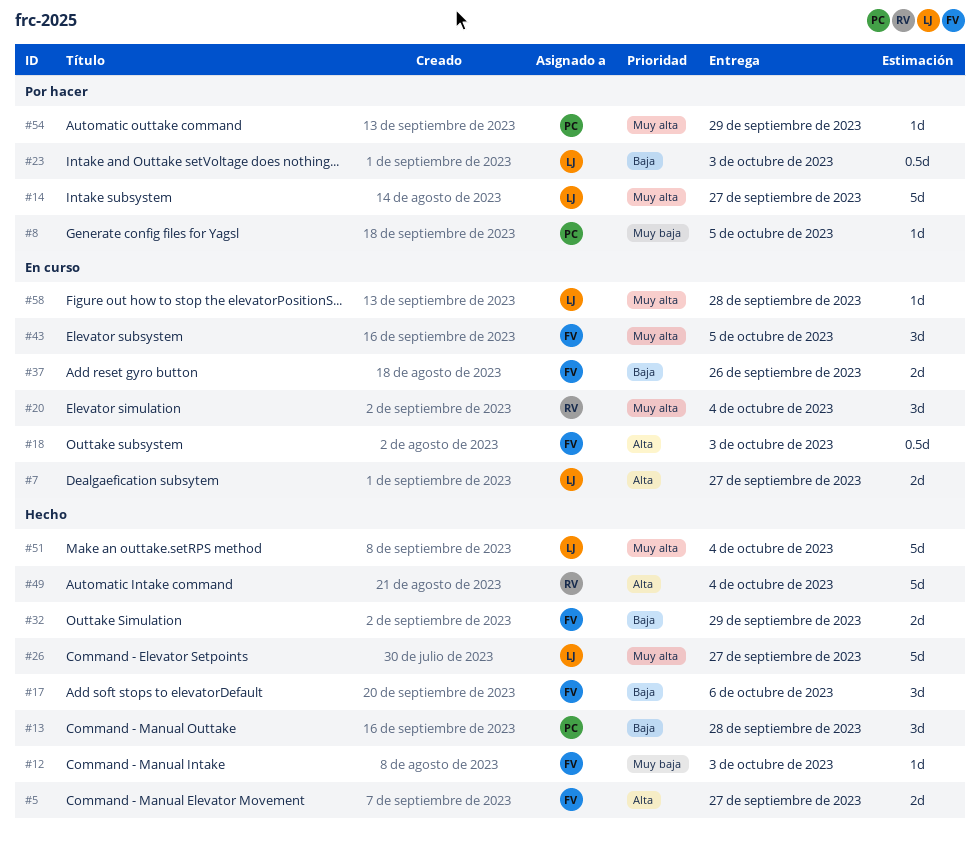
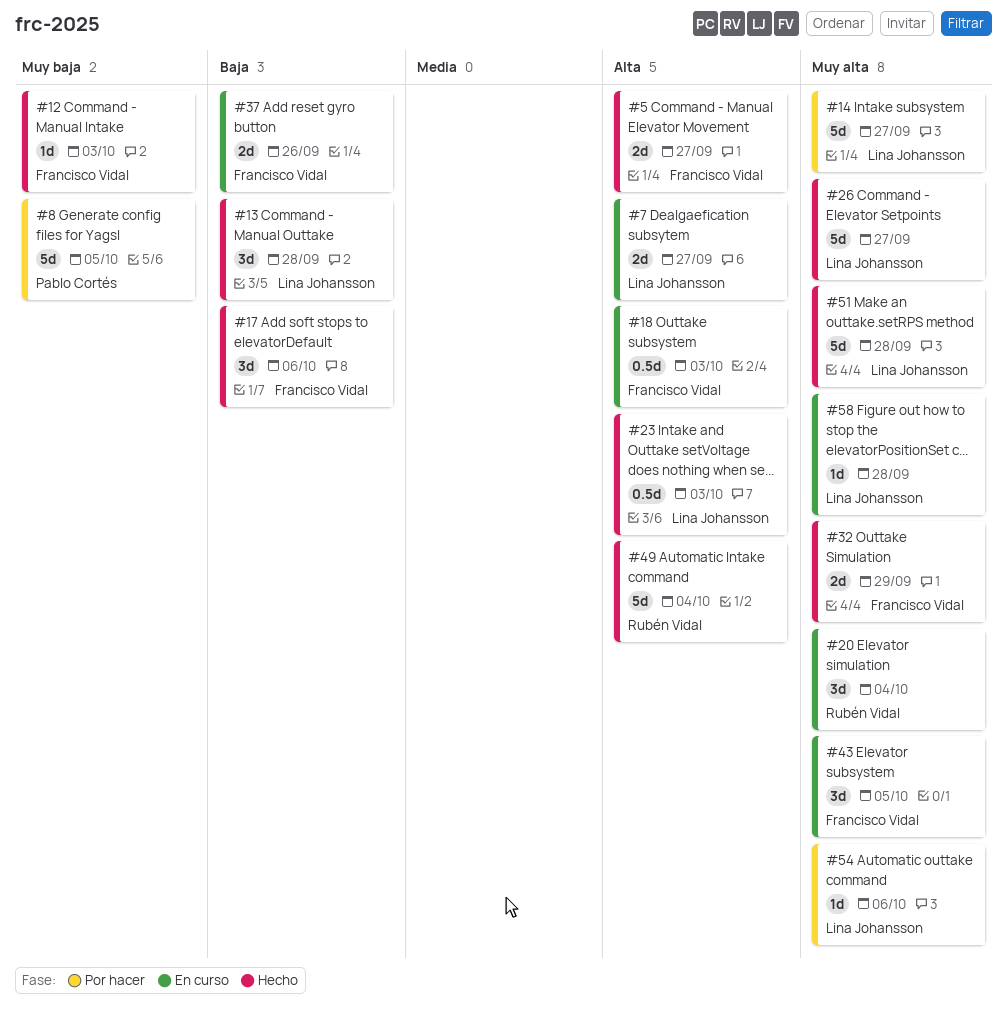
#8, estimate: 1d -> 5d
#13, owner: Pablo Cortés -> Lina Johansson
#23, status: Por hacer -> Hecho
#23, priority: Baja -> Alta
#32, priority: Baja -> Muy alta
#51, due: Oct 4 -> Sep 28
#54, owner: Pablo Cortés -> Lina Johansson
#54, due: Sep 29 -> Oct 6

